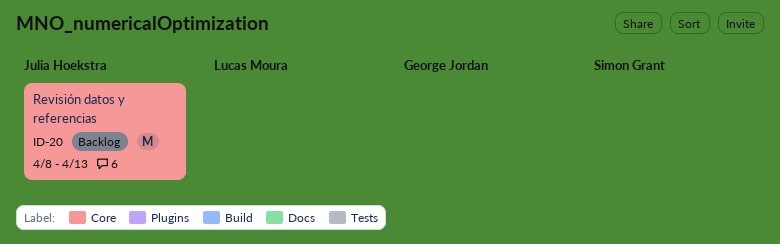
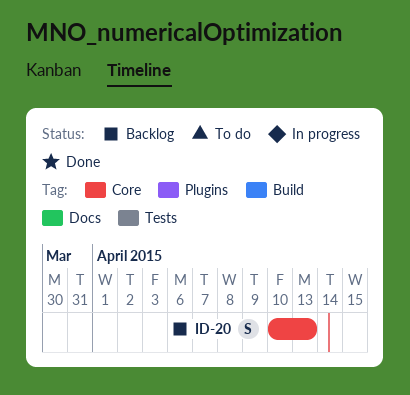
ID-20, estimate: M -> S
ID-20, start: Apr 8 -> Apr 10

